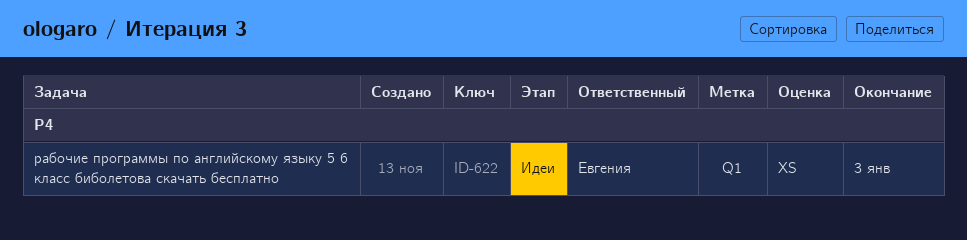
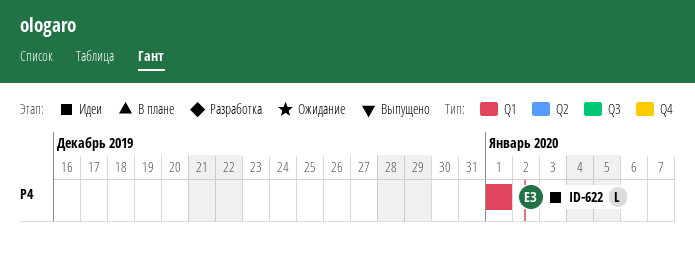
ID-622, estimate: XS -> L
ID-622, due: Jan 3 -> Jan 1

